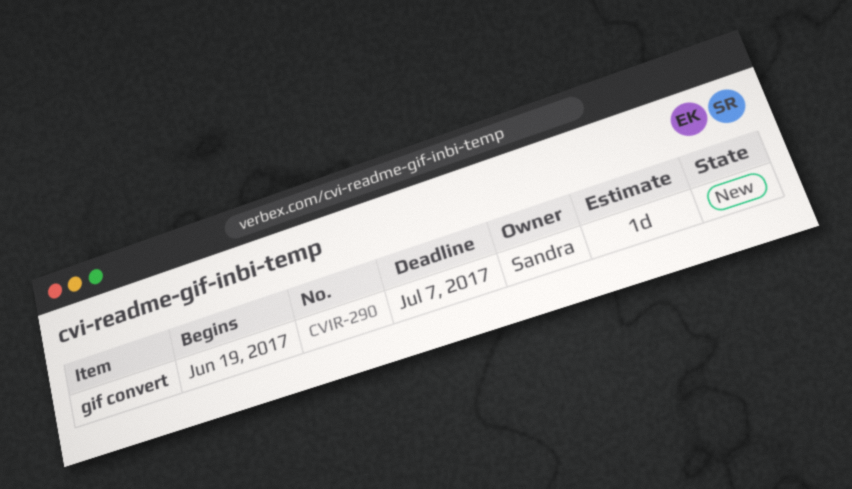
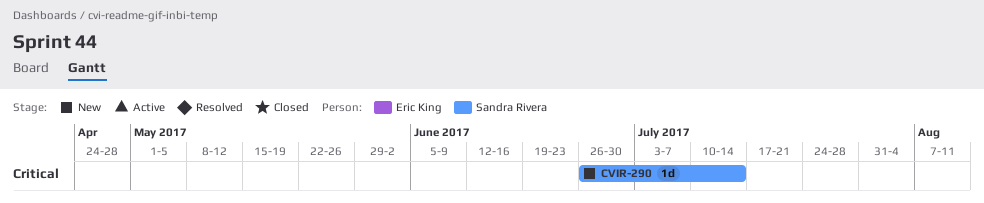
CVIR-290, start: Jun 19 -> Jun 26
CVIR-290, due: Jul 7 -> Jul 14

